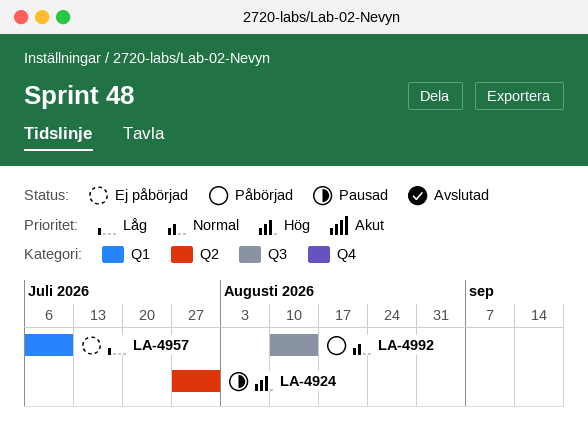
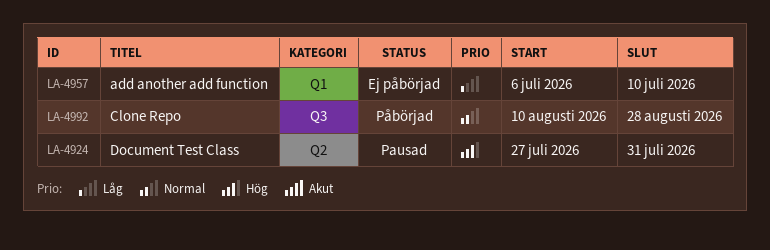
LA-4992, due: Aug 14 -> Aug 28

